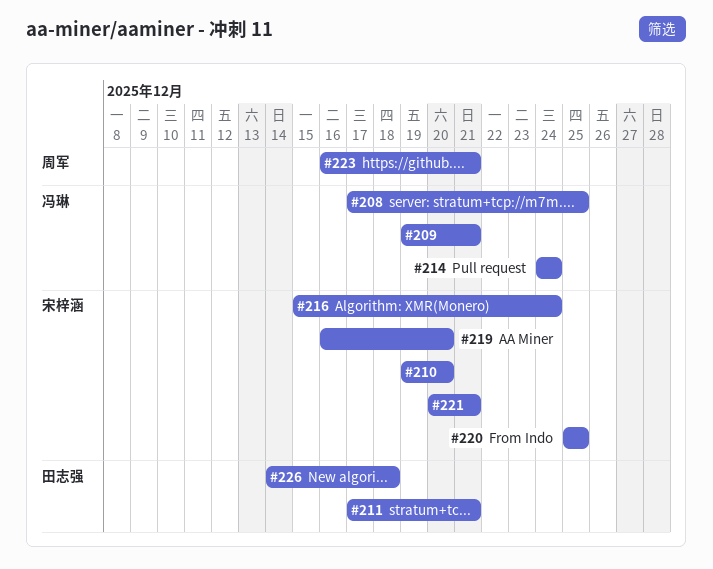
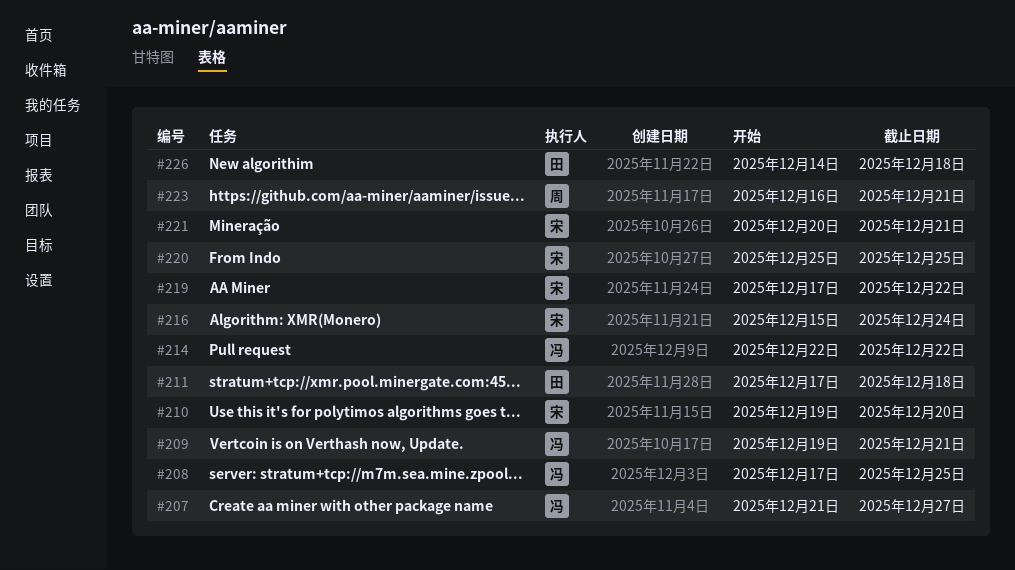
#207: none -> present
#211, due: Dec 21 -> Dec 18
#214, start: Dec 24 -> Dec 22
#214, due: Dec 24 -> Dec 22
#219, start: Dec 16 -> Dec 17
#219, due: Dec 20 -> Dec 22

